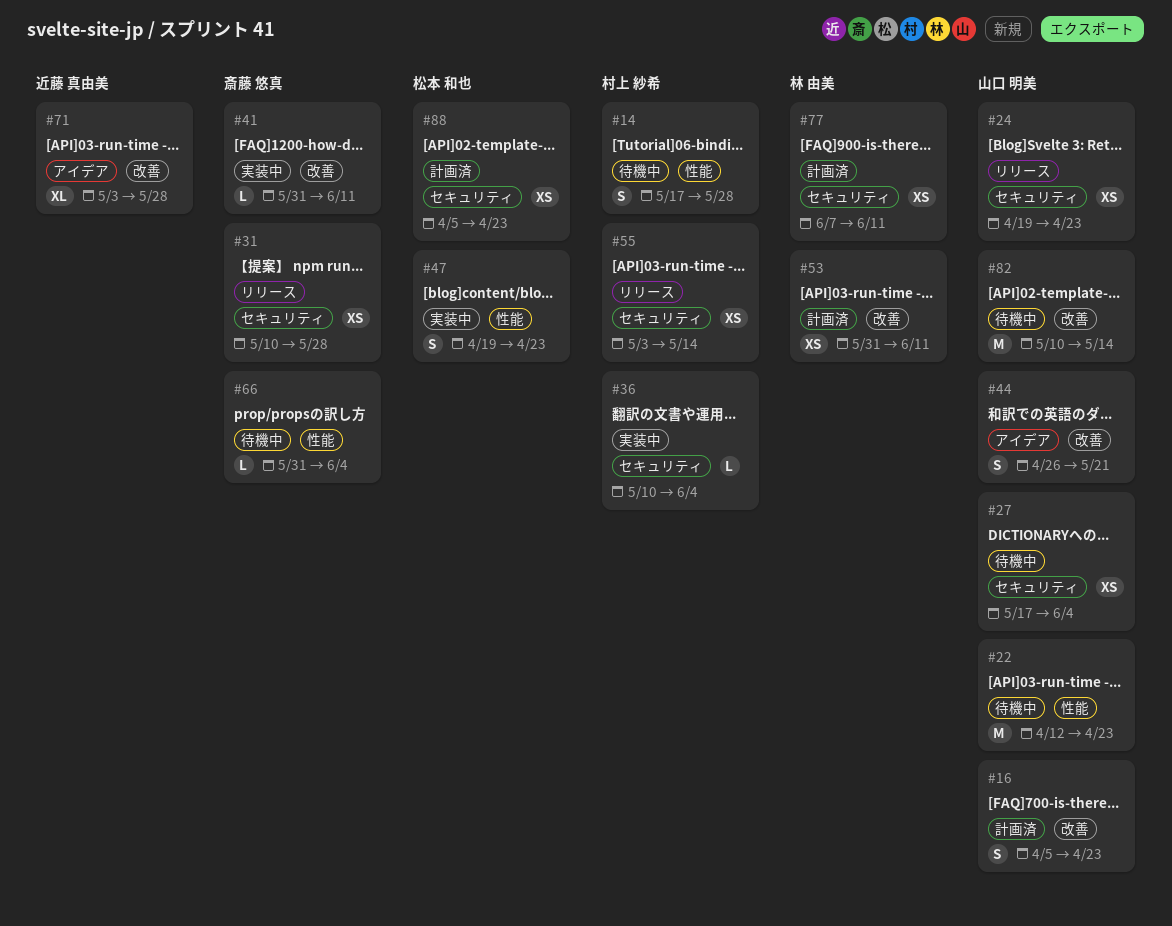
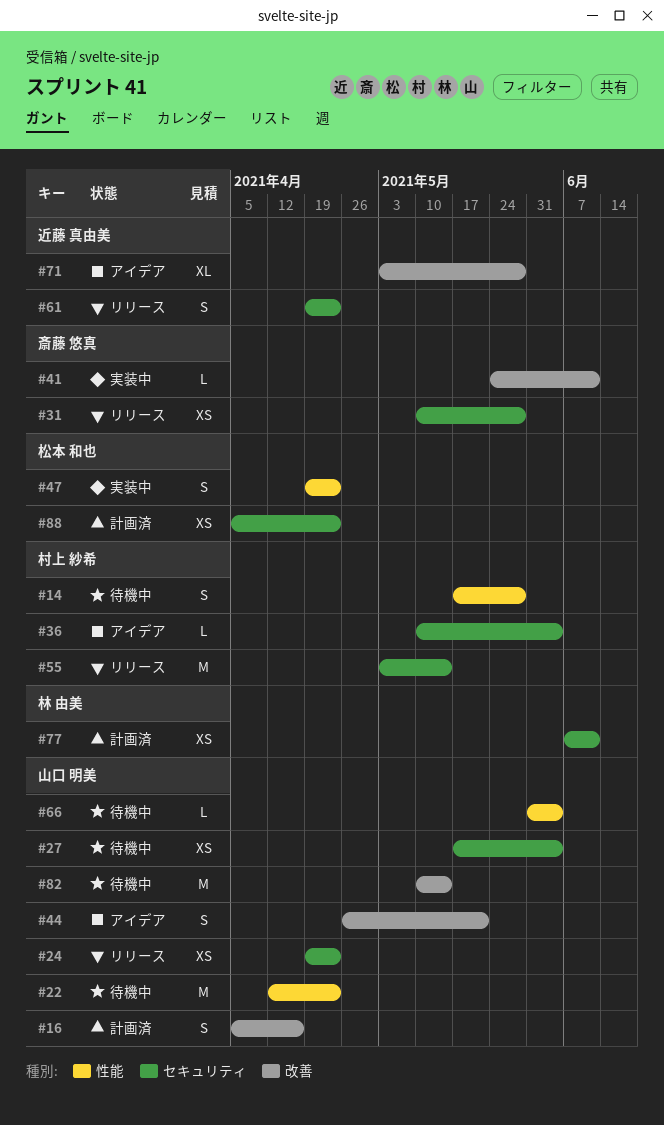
#16, due: Apr 23 -> Apr 16
#36, status: 実装中 -> アイデア
#41, start: May 31 -> May 24
#53: present -> none
#55, estimate: XS -> M
#61: none -> present
#66, owner: 斎藤 悠真 -> 山口 明美

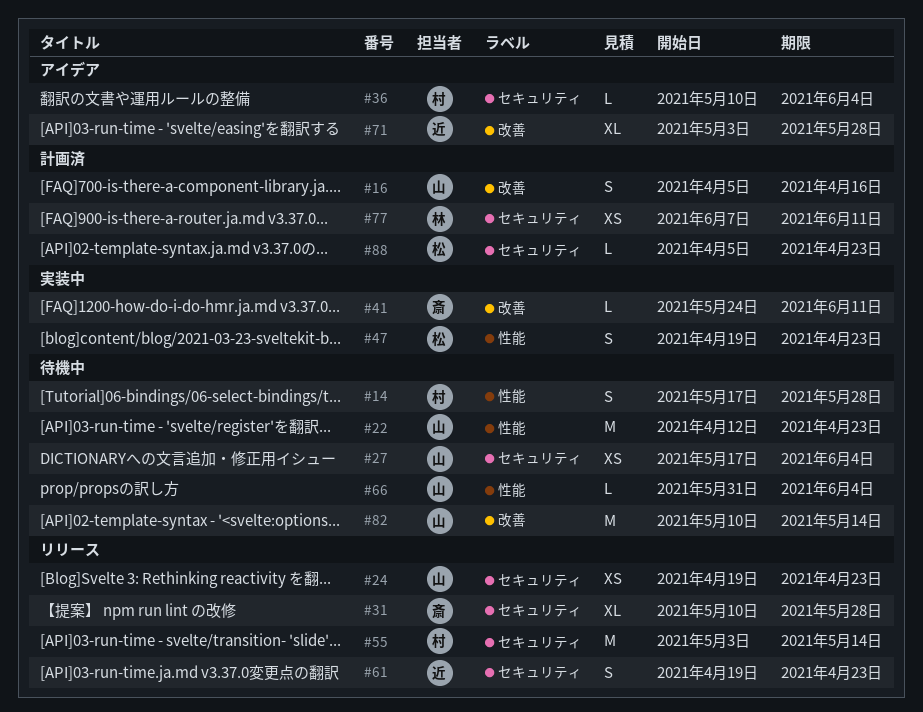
#31, estimate: XS -> XL
#44: present -> none
#88, estimate: XS -> L

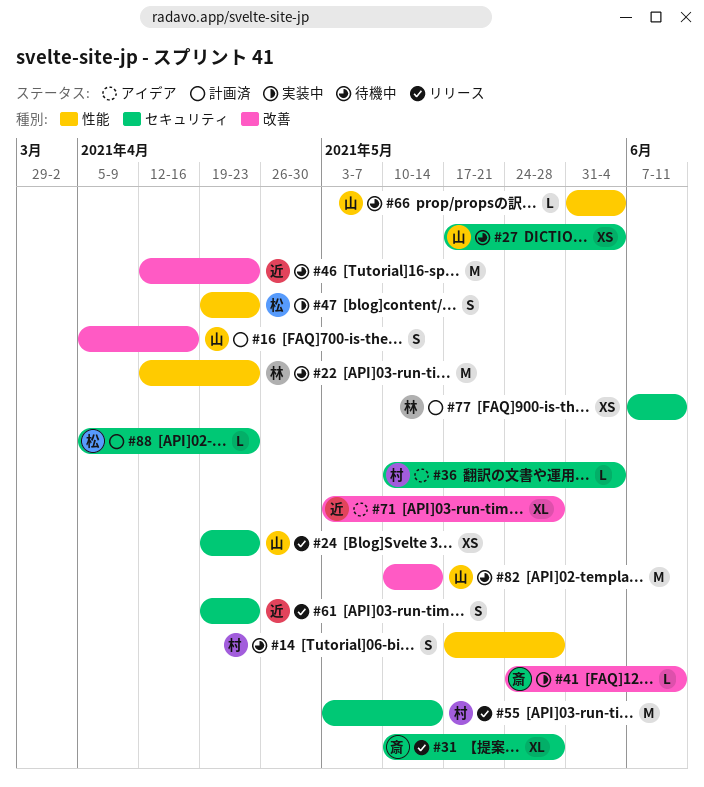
#22, owner: 山 -> 林
#46: none -> present

